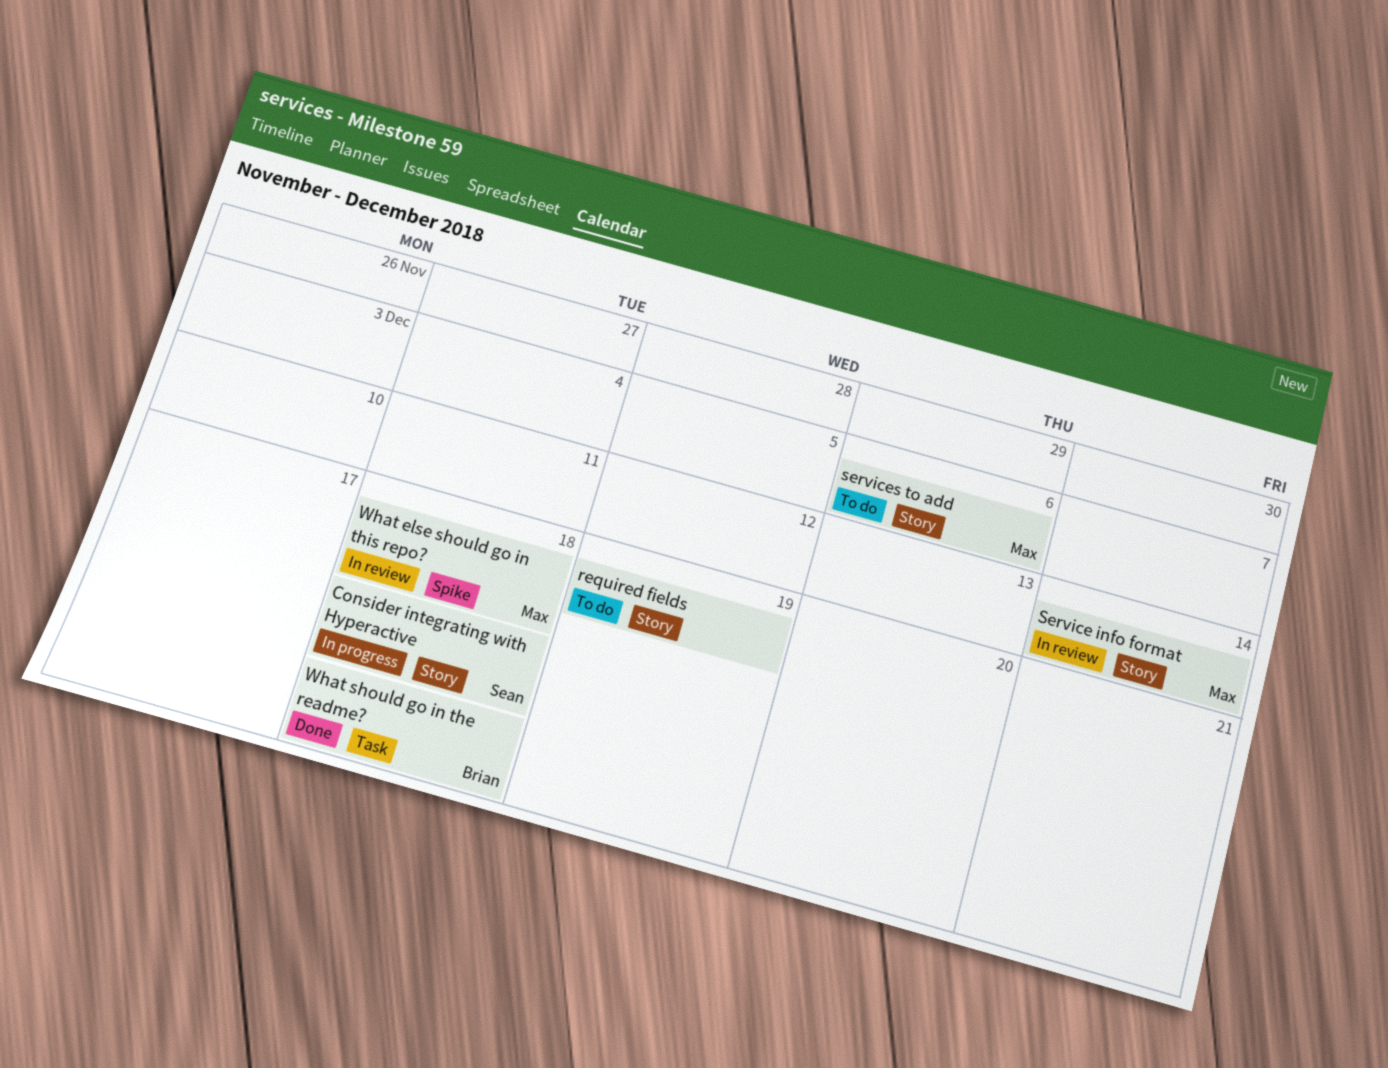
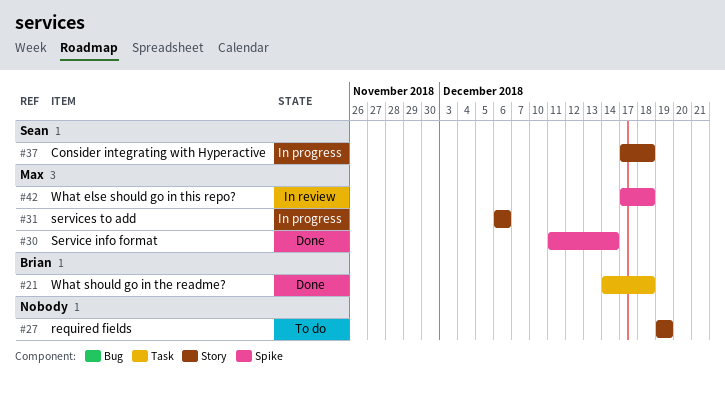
Service info format, status: In review -> Done
Service info format, label: Story -> Spike
services to add, status: To do -> In progress

